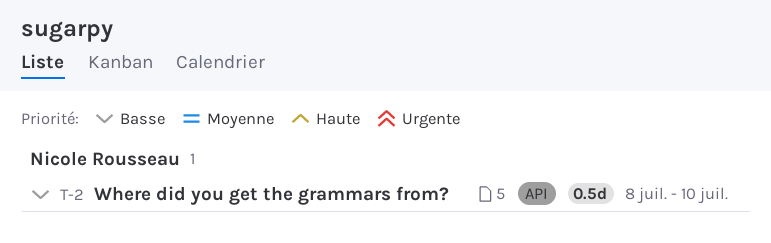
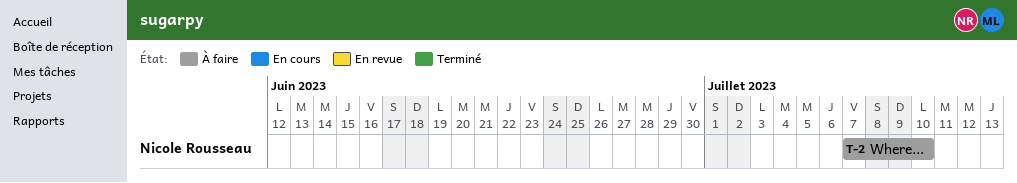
T-2, start: Jul 8 -> Jul 7

